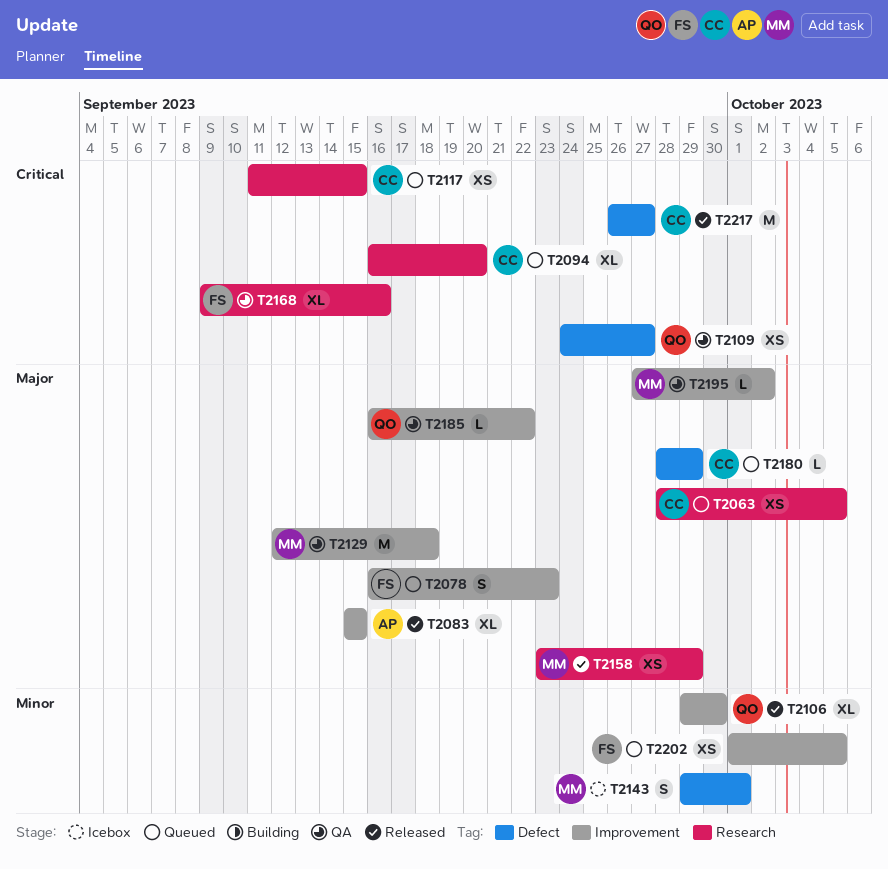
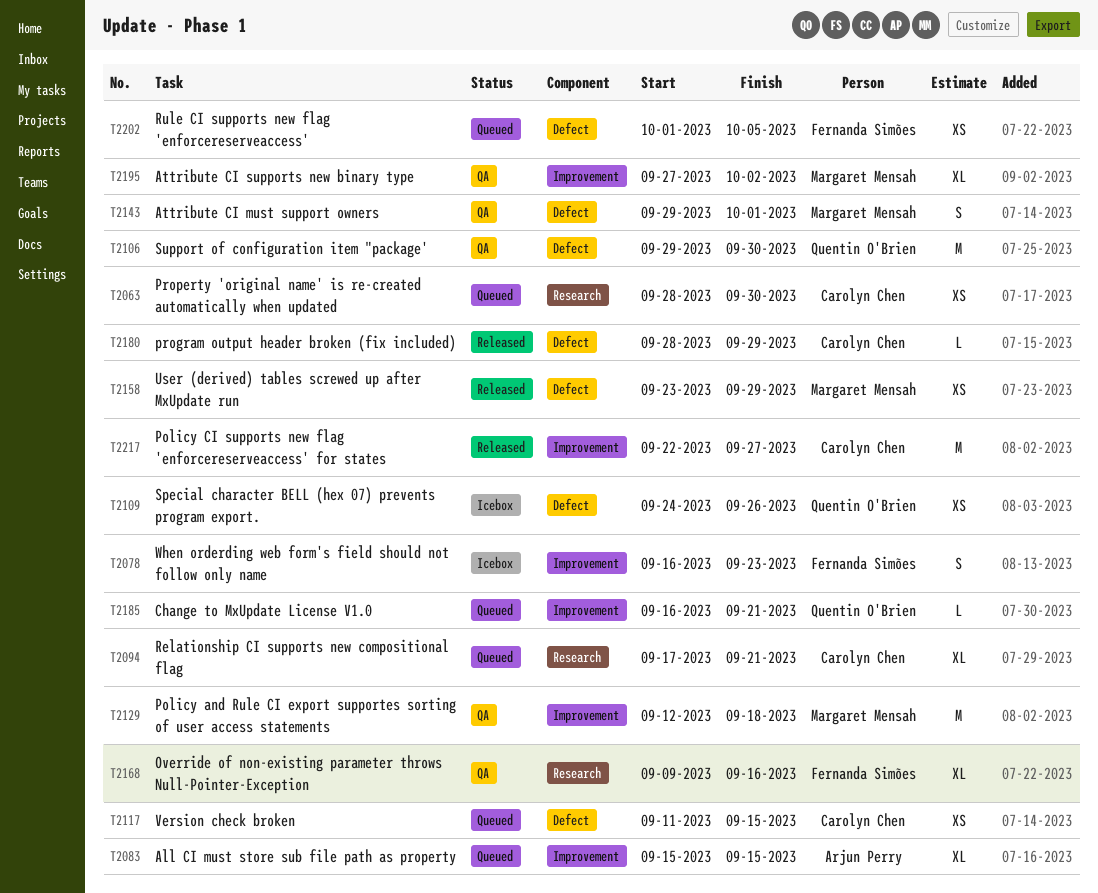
T2063, due: Oct 5 -> Sep 30
T2078, status: Queued -> Icebox
T2083, status: Released -> Queued
T2094, start: Sep 16 -> Sep 17
T2094, due: Sep 20 -> Sep 21
T2106, status: Released -> QA
T2106, label: Improvement -> Defect
T2106, estimate: XL -> M
T2109, status: QA -> Icebox
T2109, due: Sep 27 -> Sep 26
T2117, label: Research -> Defect
T2143, status: Icebox -> QA
T2158, label: Research -> Defect
T2180, status: Queued -> Released
T2185, status: QA -> Queued
T2185, due: Sep 22 -> Sep 21
T2195, estimate: L -> XL
T2202, label: Improvement -> Defect
T2217, label: Defect -> Improvement
T2217, start: Sep 26 -> Sep 22

